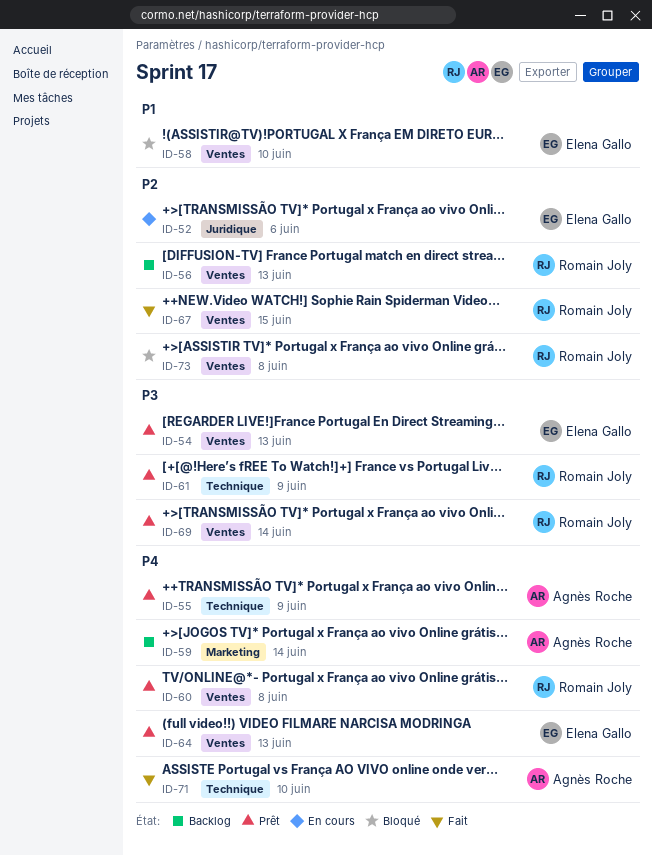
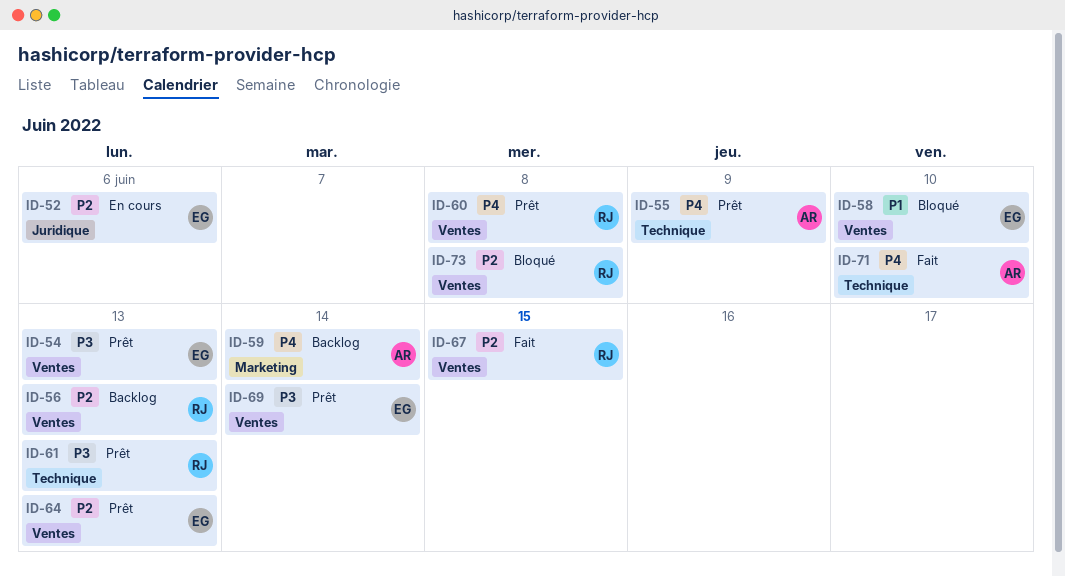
ID-61, due: Jun 9 -> Jun 13
ID-64, priority: P4 -> P2
ID-69, owner: Romain Joly -> Elena Gallo

